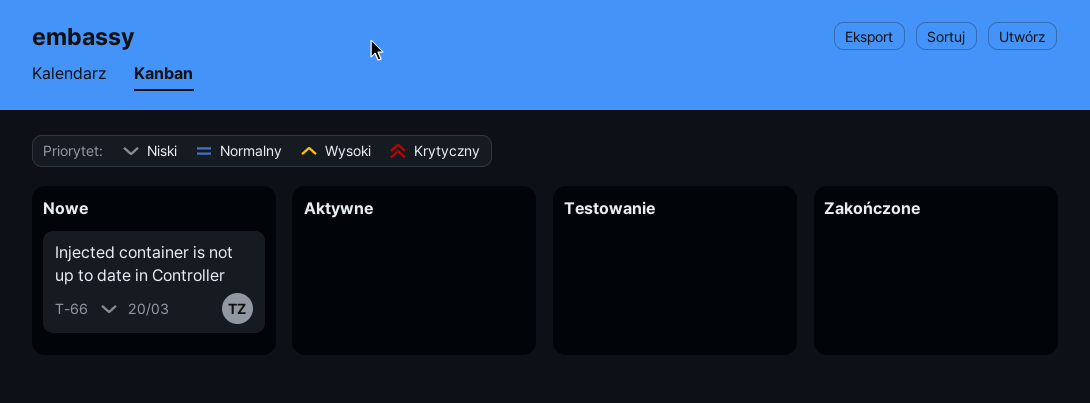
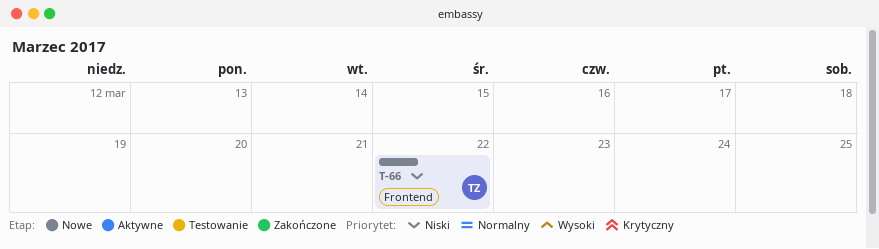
T-66, due: Mar 20 -> Mar 22

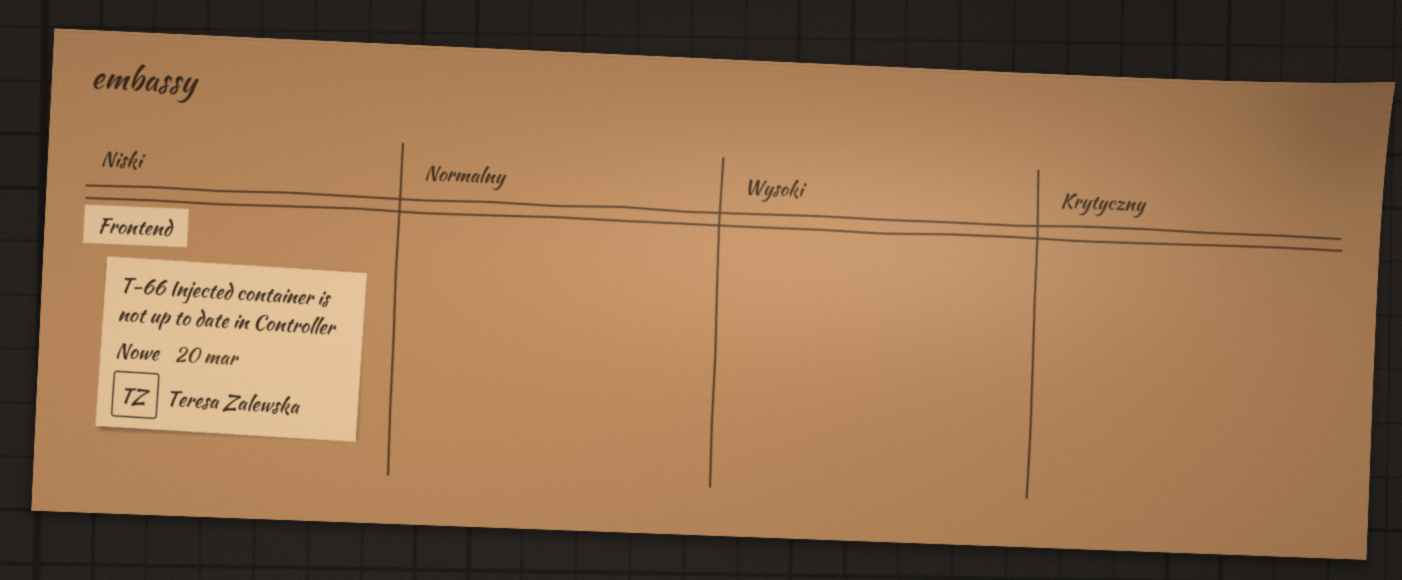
T-66, due: Mar 22 -> Mar 20

